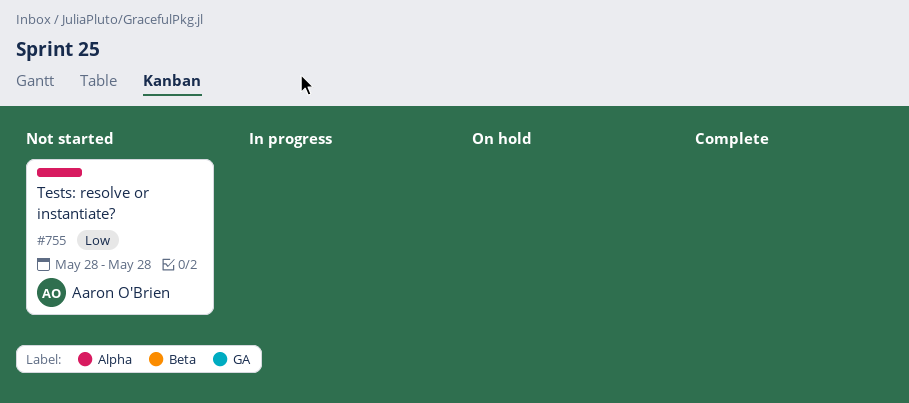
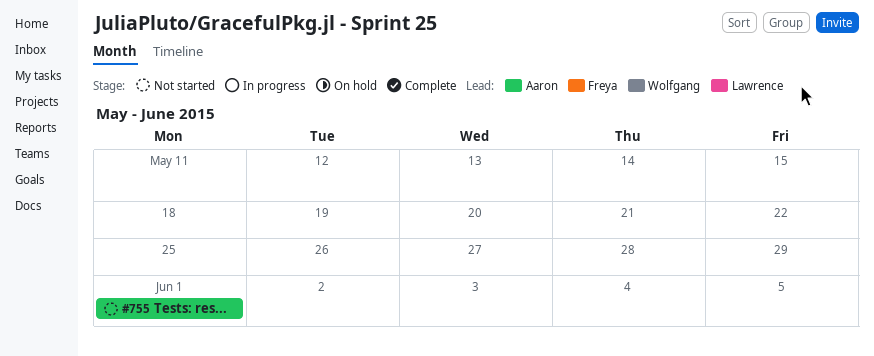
#755, start: May 28 -> Jun 1
#755, due: May 28 -> Jun 1

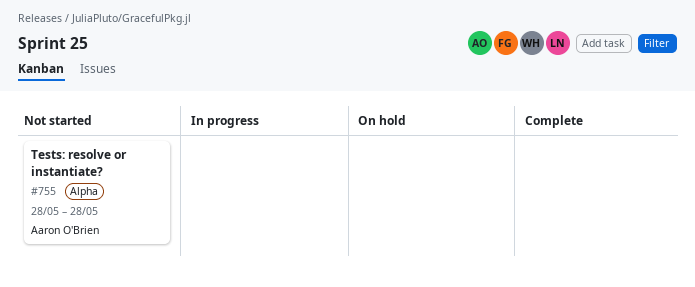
#755, start: Jun 1 -> May 28
#755, due: Jun 1 -> May 28

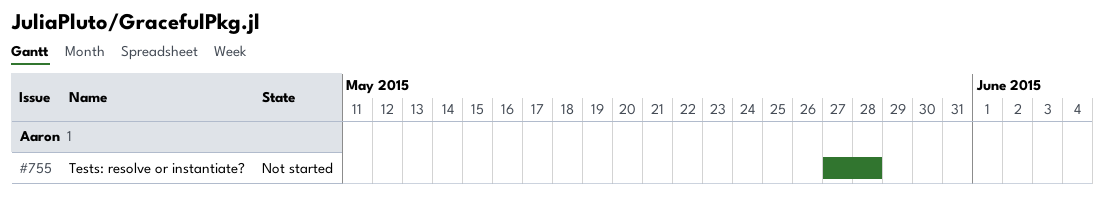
#755, start: May 28 -> May 27

